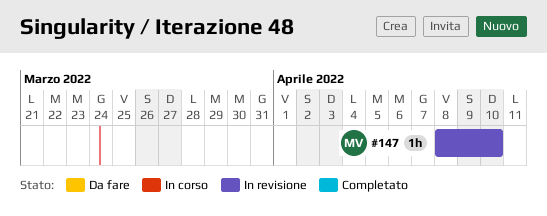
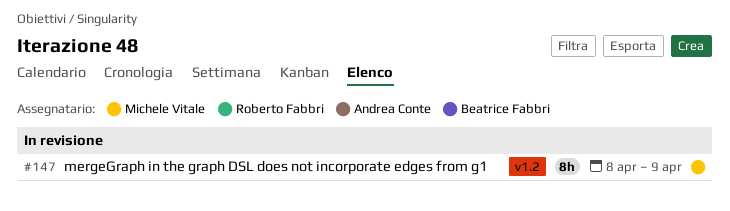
#147, estimate: 1h -> 8h
#147, due: Apr 10 -> Apr 9

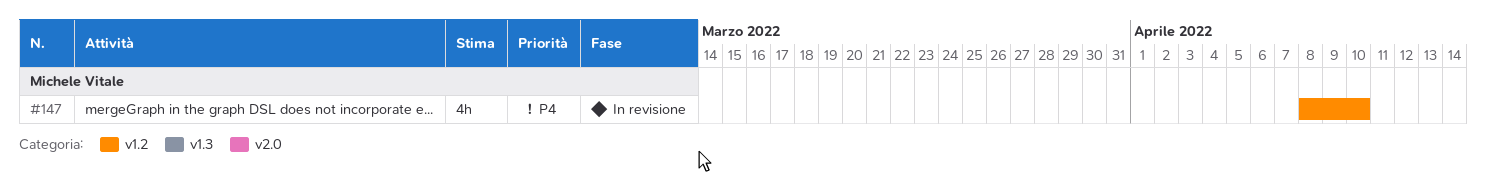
#147, estimate: 8h -> 4h
#147, due: Apr 9 -> Apr 10

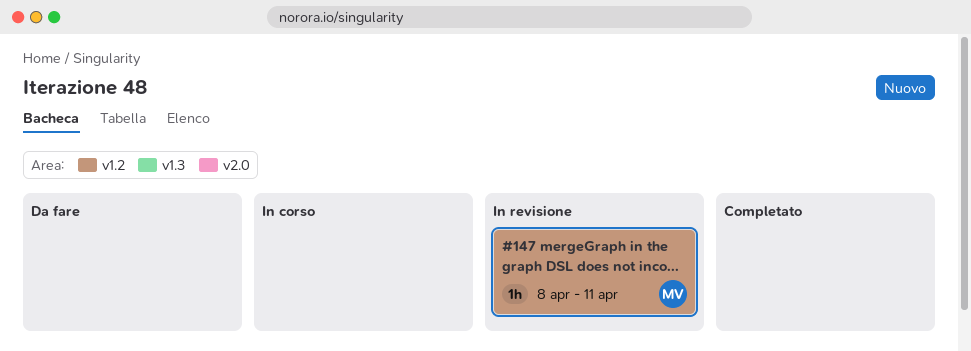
#147, estimate: 4h -> 1h
#147, due: Apr 10 -> Apr 11

